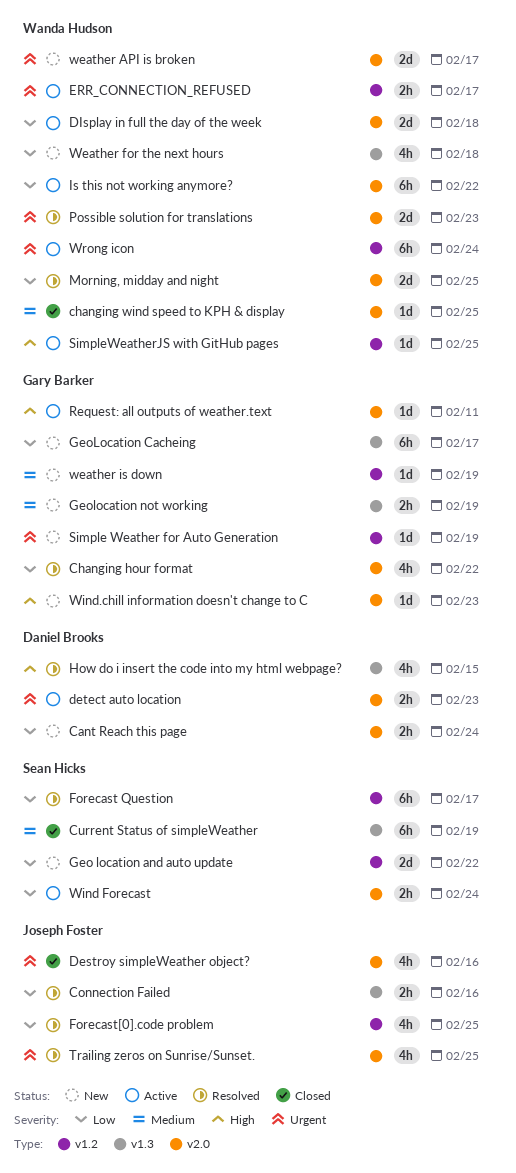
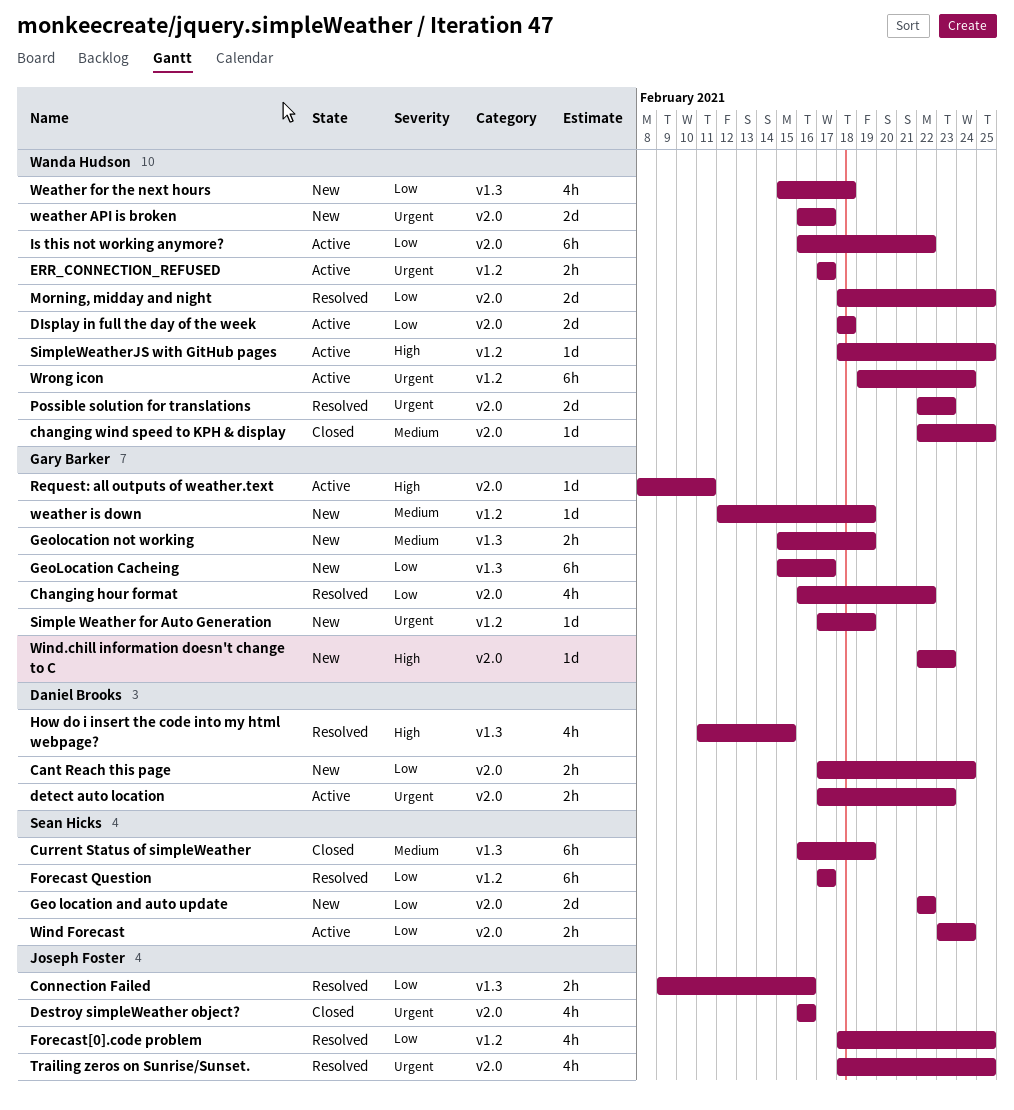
Geo location and auto update, label: v1.2 -> v2.0

